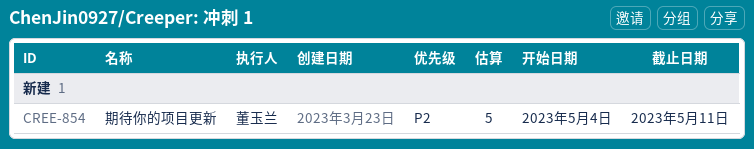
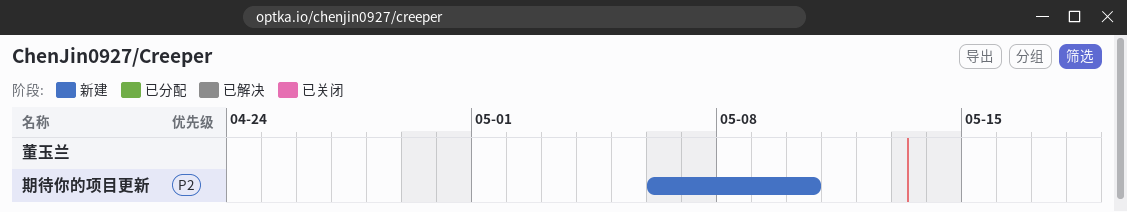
期待你的项目更新, start: May 4 -> May 6
期待你的项目更新, due: May 11 -> May 10

